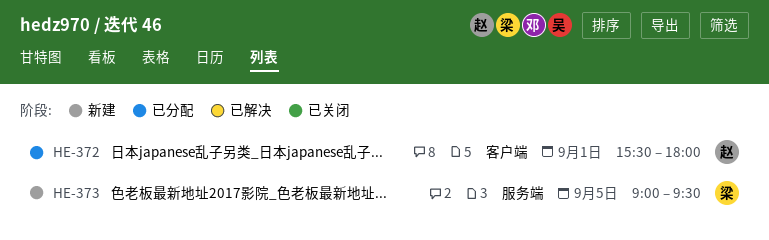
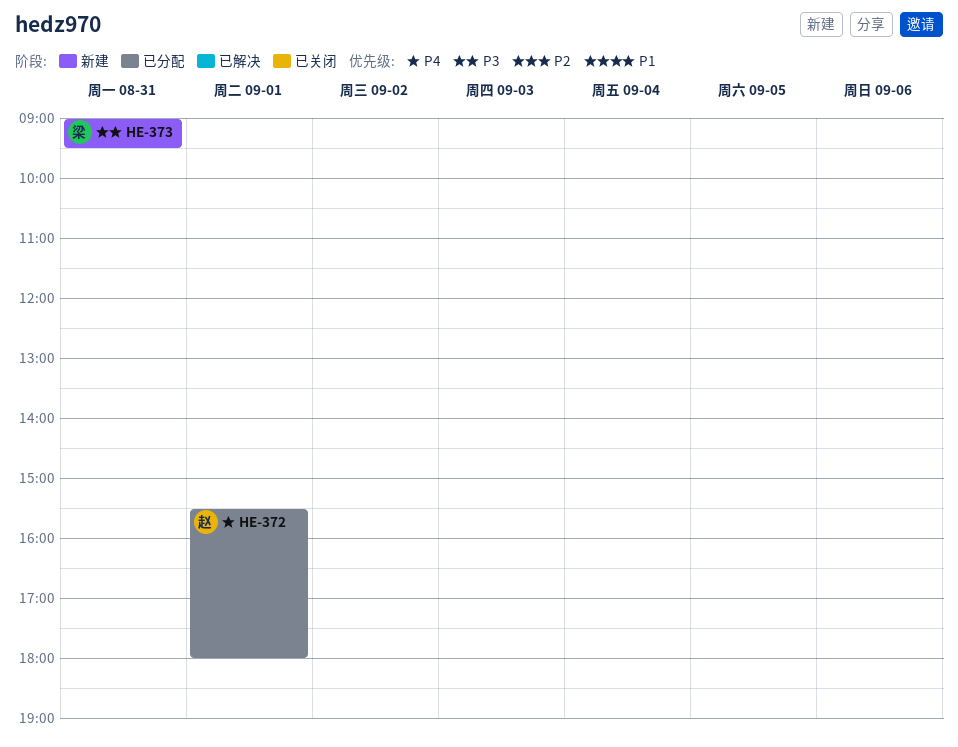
HE-373, day: Sep 5 -> Aug 31

